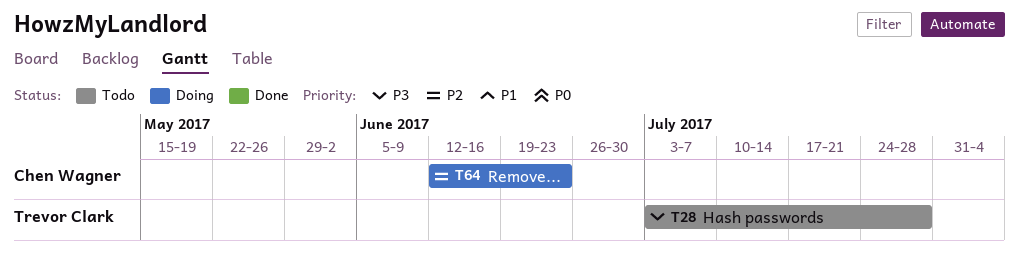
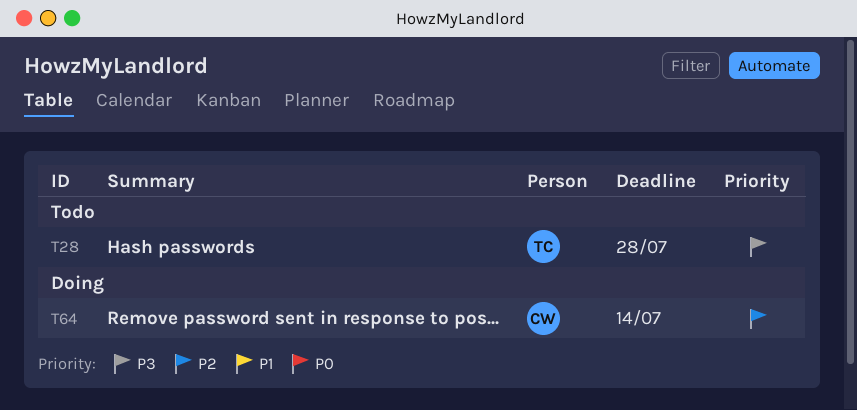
T64, due: Jun 23 -> Jul 14

